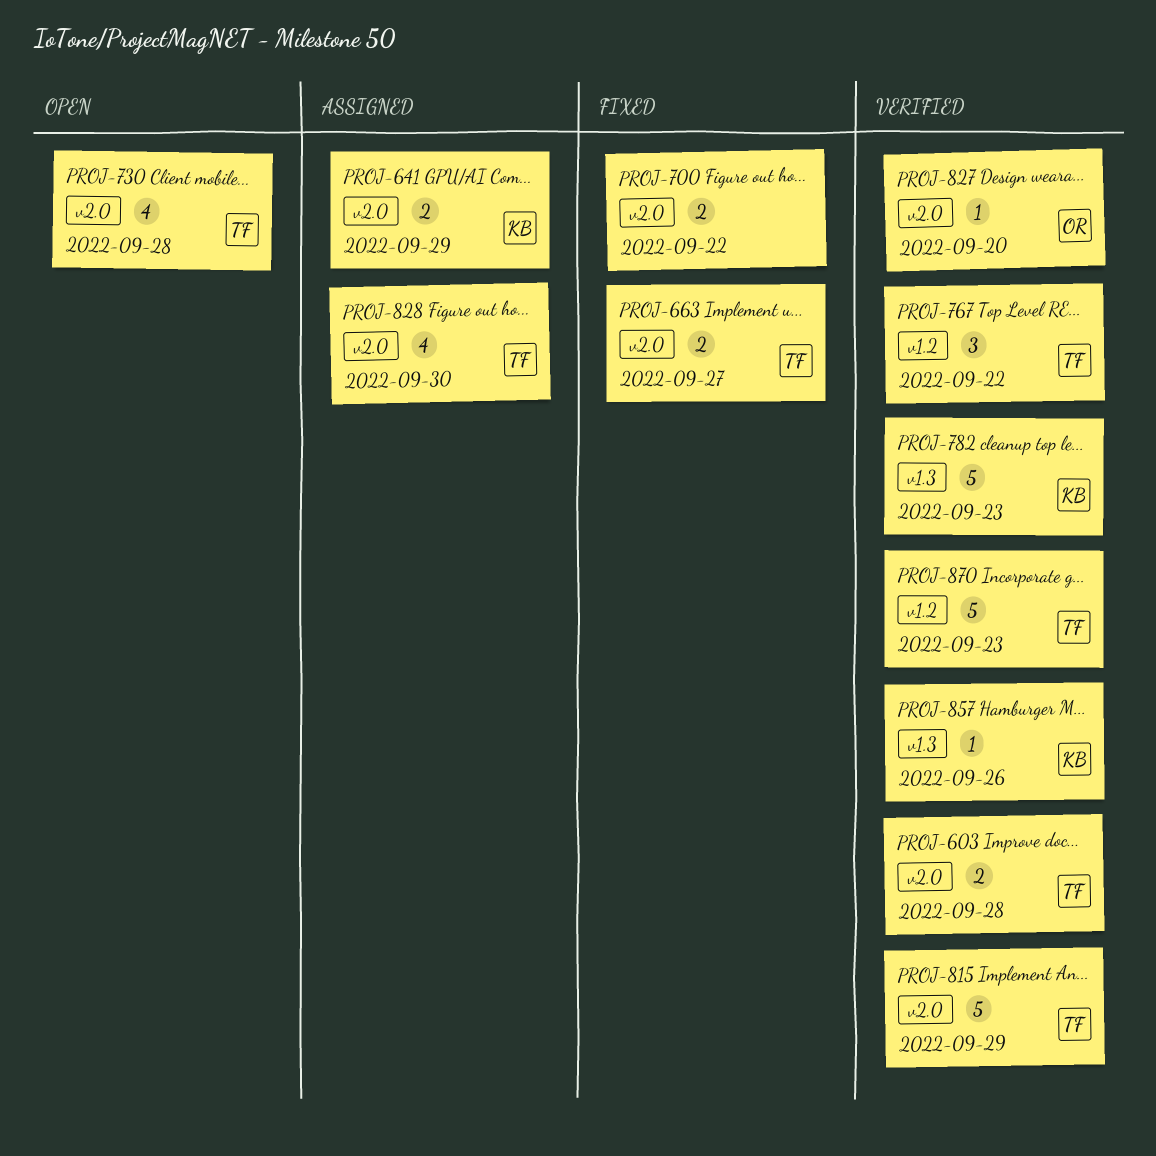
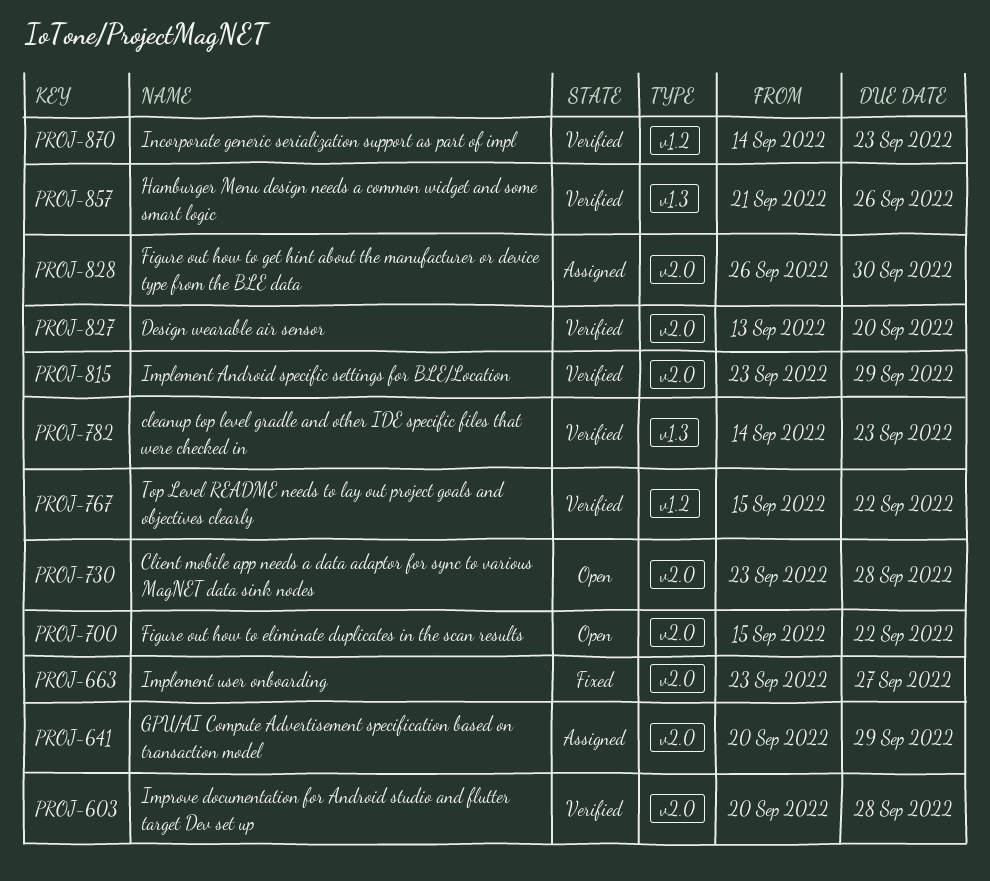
PROJ-700, status: Fixed -> Open

